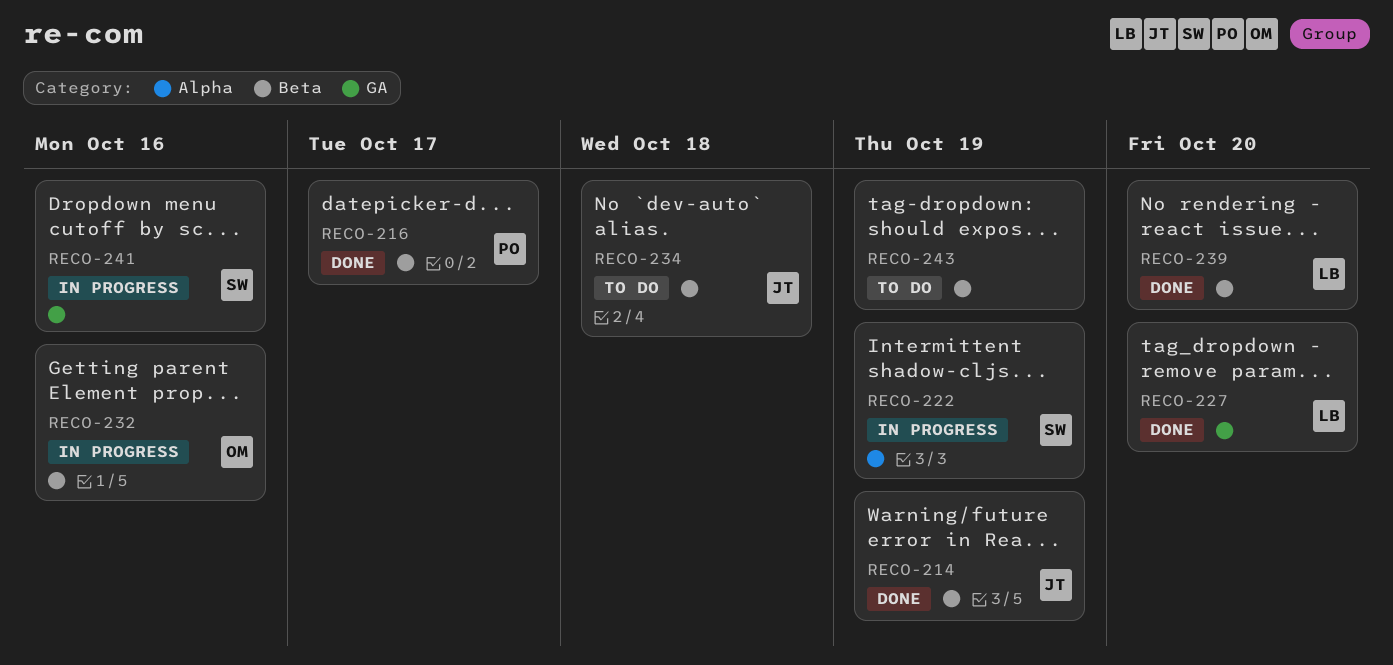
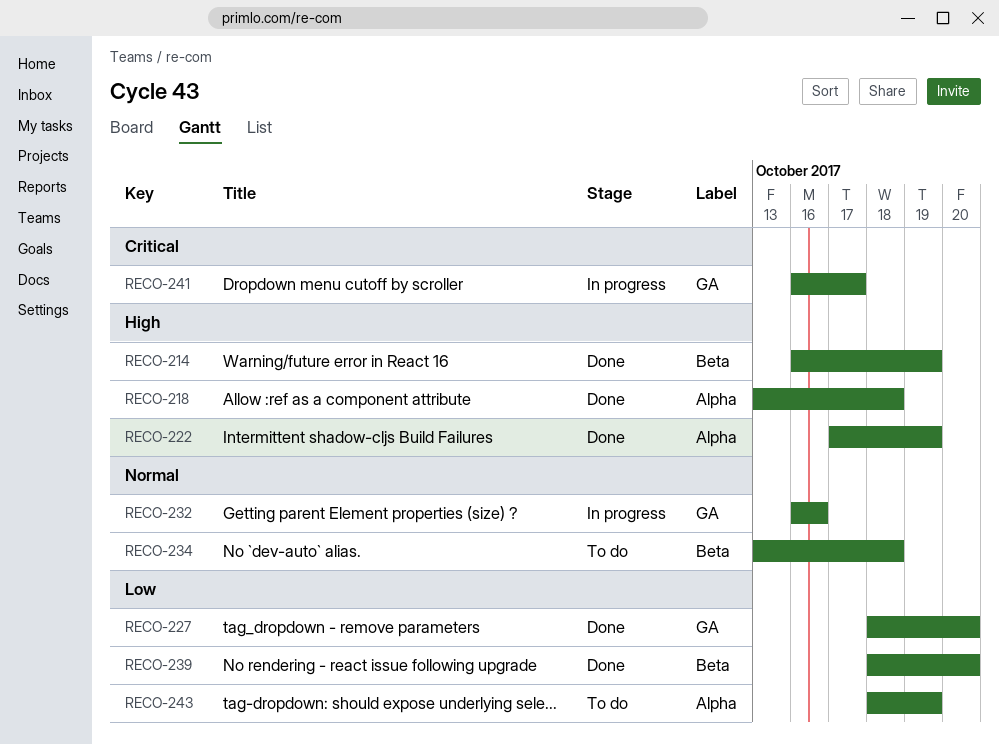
RECO-216: present -> none
RECO-218: none -> present
RECO-222, status: In progress -> Done
RECO-232, label: Beta -> GA
RECO-241, due: Oct 16 -> Oct 17
RECO-243, label: Beta -> Alpha

